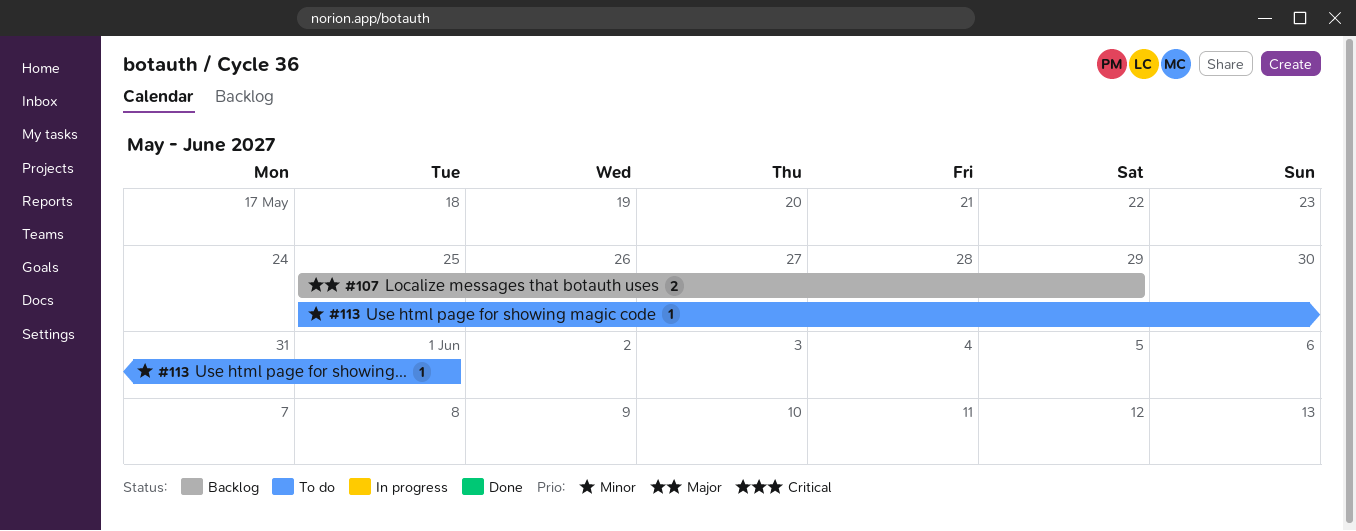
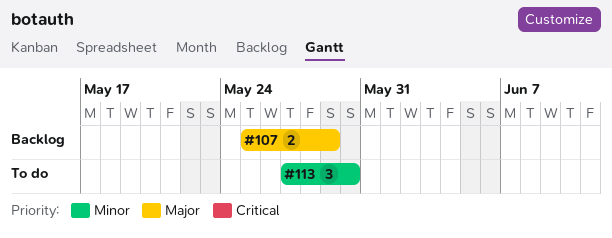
#113, estimate: 1 -> 3
#113, start: May 25 -> May 27
#113, due: Jun 1 -> May 30

